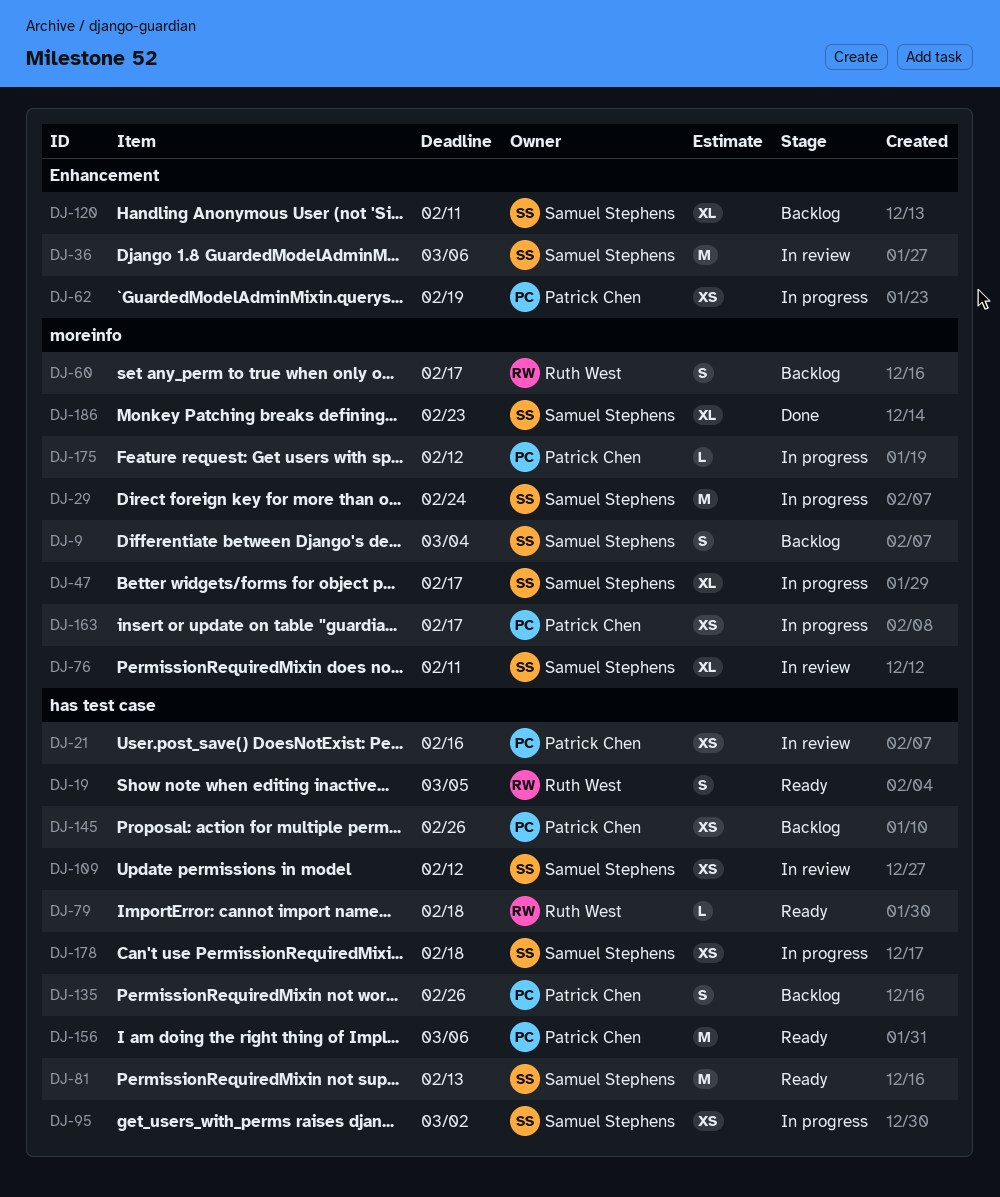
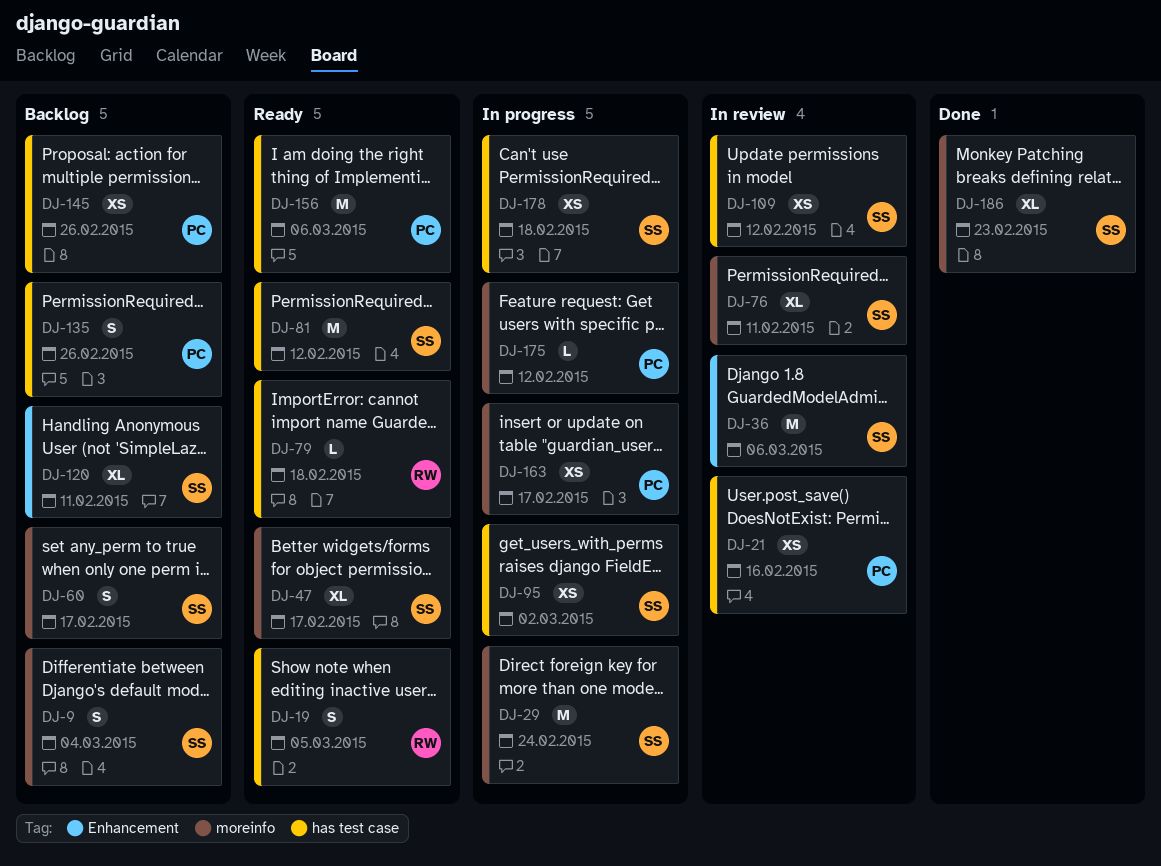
DJ-47, status: In progress -> Ready
DJ-60, owner: Ruth West -> Samuel Stephens
DJ-62: present -> none
DJ-81, due: Feb 13 -> Feb 12

